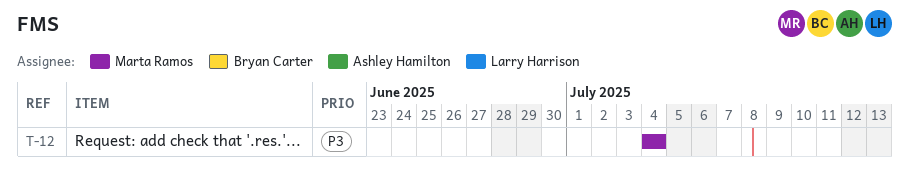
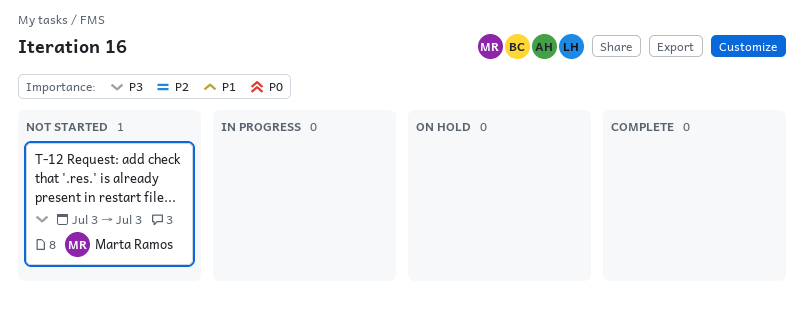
T-12, start: Jul 4 -> Jul 3
T-12, due: Jul 4 -> Jul 3

